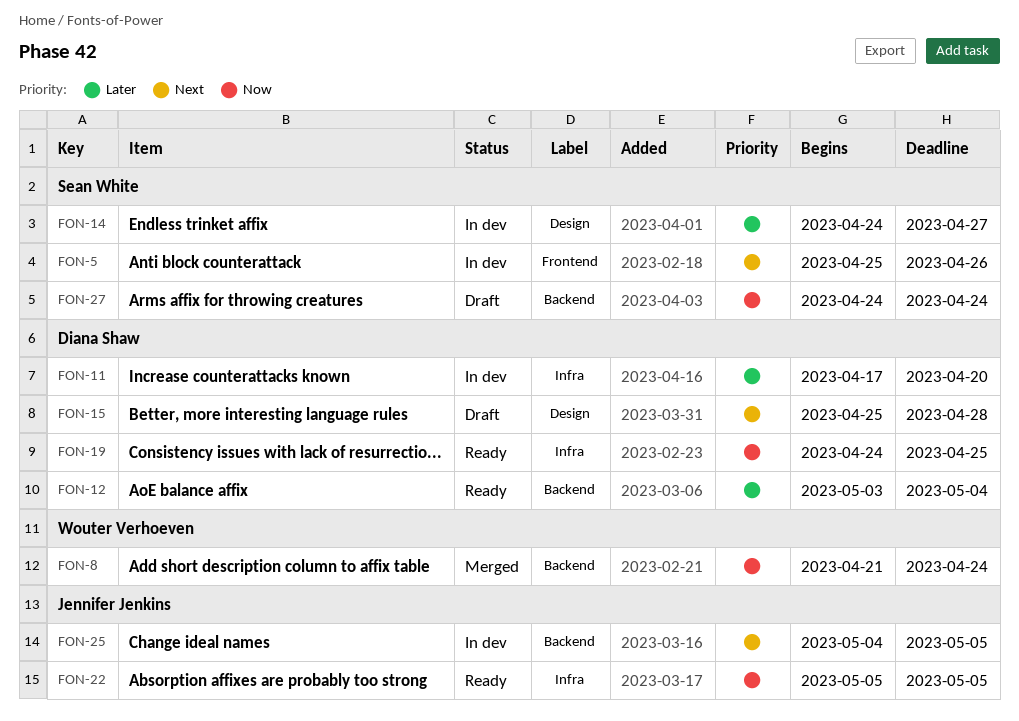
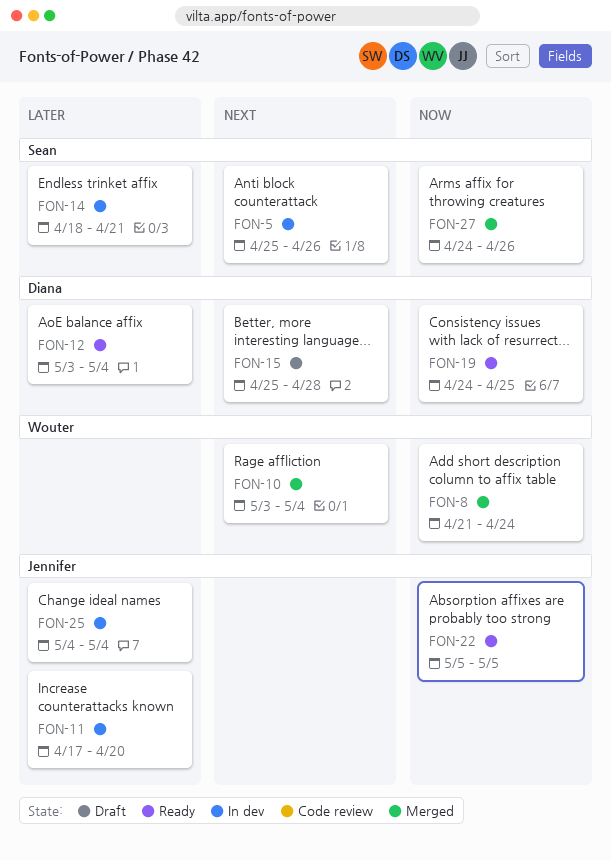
FON-10: none -> present
FON-11, owner: Diana Shaw -> Jennifer Jenkins
FON-14, start: Apr 24 -> Apr 18
FON-14, due: Apr 27 -> Apr 21
FON-25, priority: Next -> Later
FON-25, due: May 5 -> May 4
FON-27, status: Draft -> Merged
FON-27, due: Apr 24 -> Apr 26

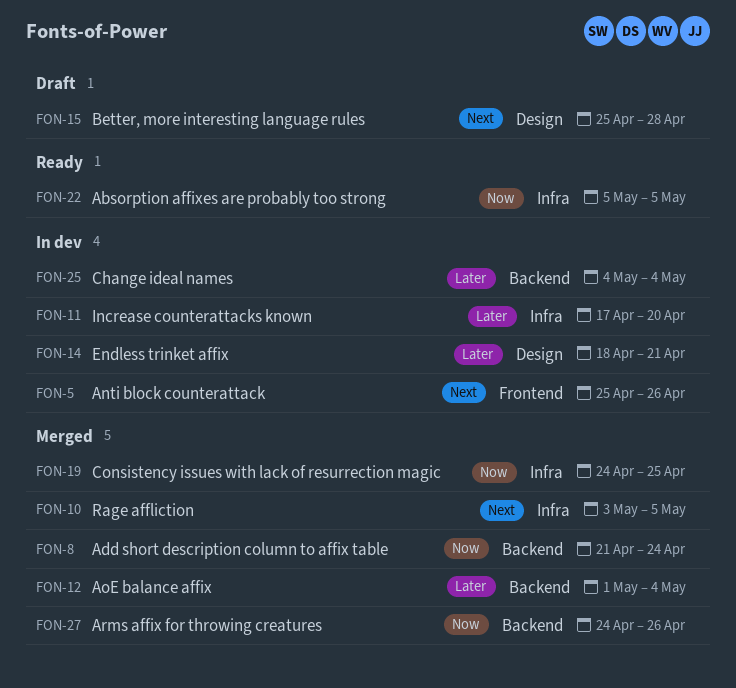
FON-10, due: May 4 -> May 5
FON-12, status: Ready -> Merged
FON-12, start: May 3 -> May 1
FON-19, status: Ready -> Merged

